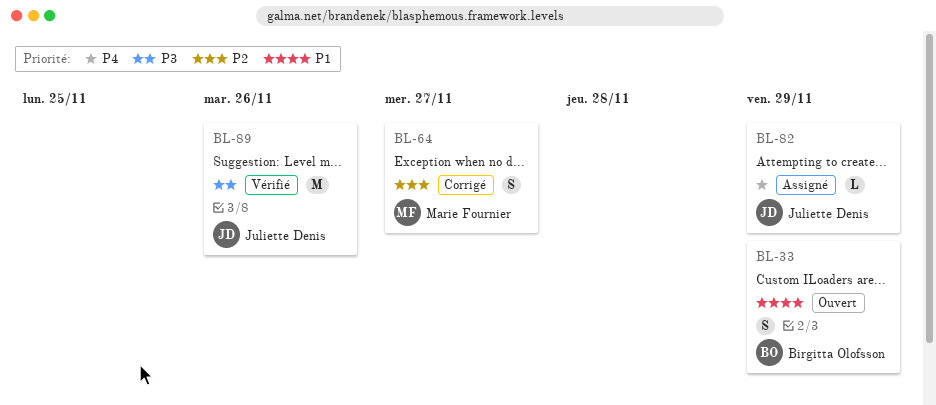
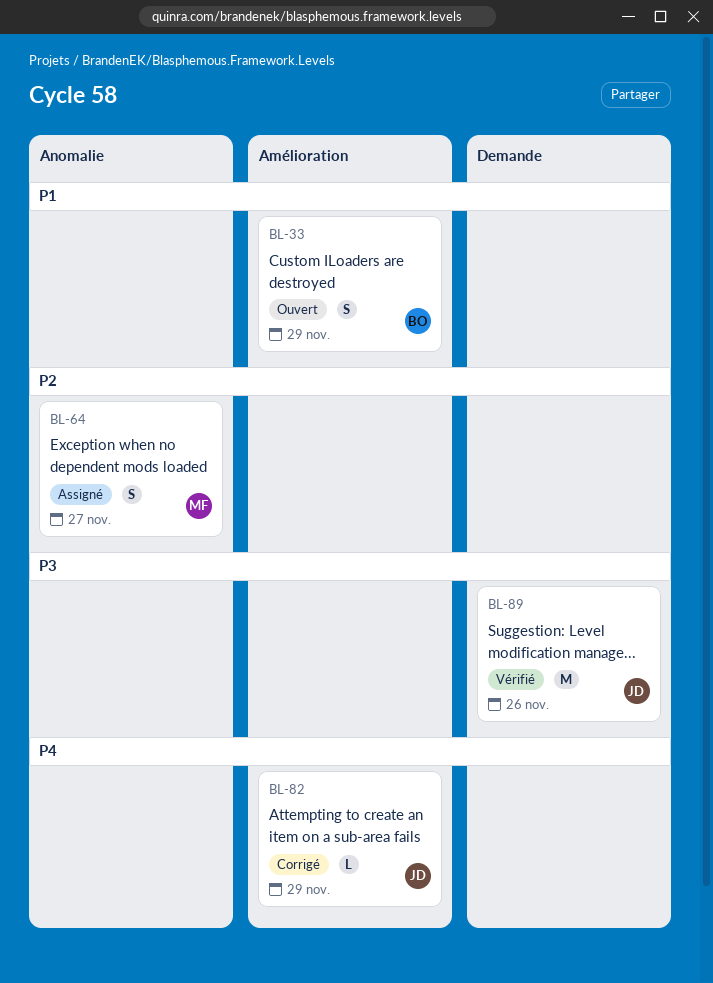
BL-64, status: Corrigé -> Assigné
BL-82, status: Assigné -> Corrigé

